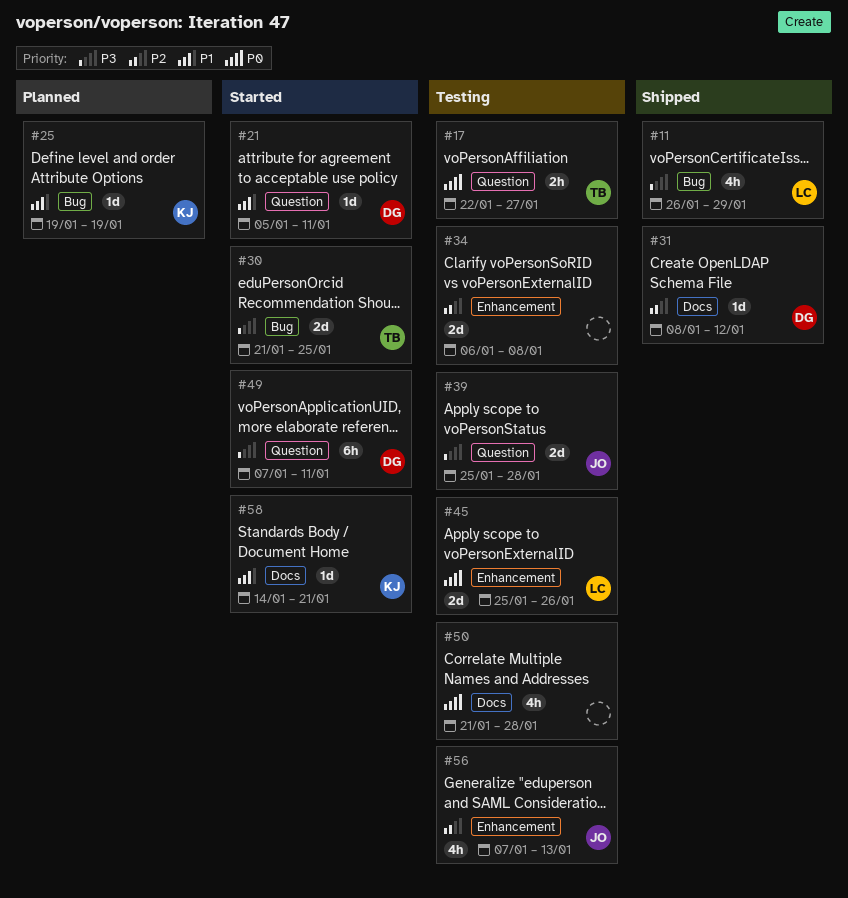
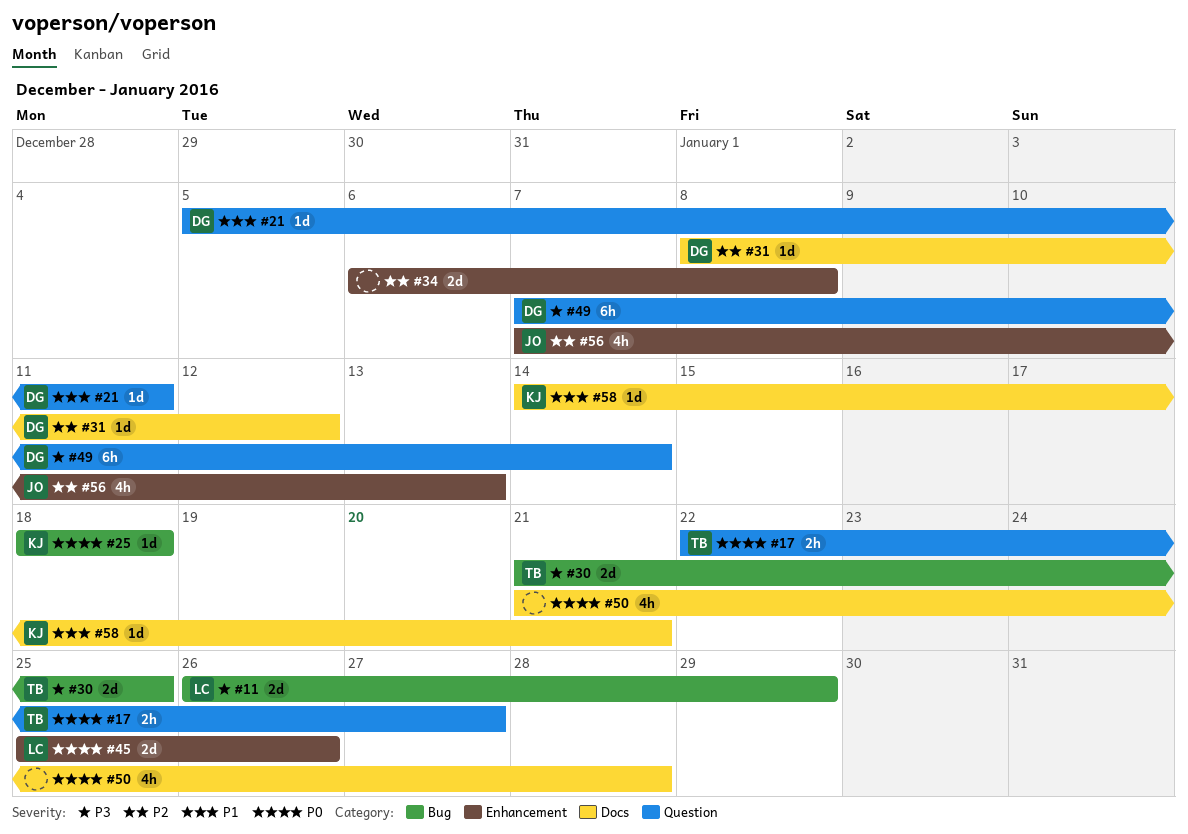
#11, estimate: 4h -> 2d
#25, priority: P1 -> P0
#25, start: Jan 19 -> Jan 18
#25, due: Jan 19 -> Jan 18
#39: present -> none
#49, due: Jan 11 -> Jan 14

